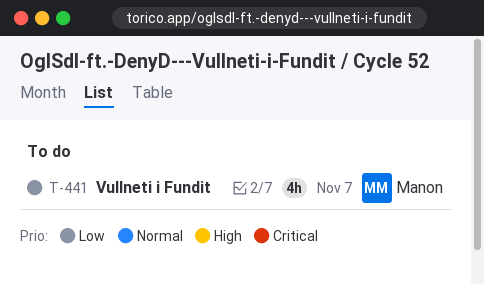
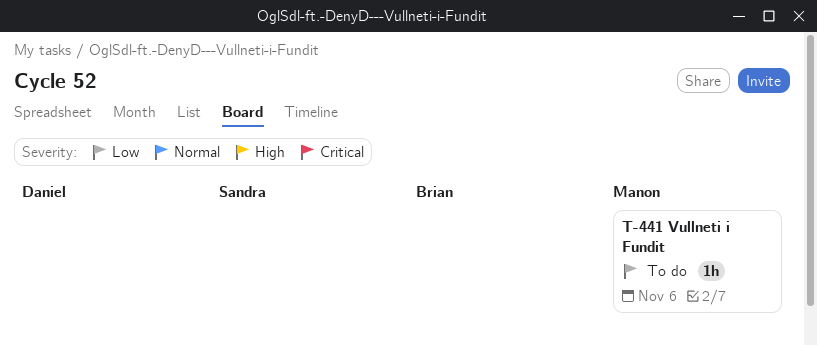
T-441, estimate: 4h -> 1h
T-441, due: Nov 7 -> Nov 6

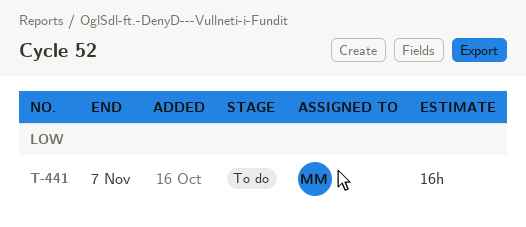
T-441, estimate: 1h -> 16h
T-441, due: Nov 6 -> Nov 7

